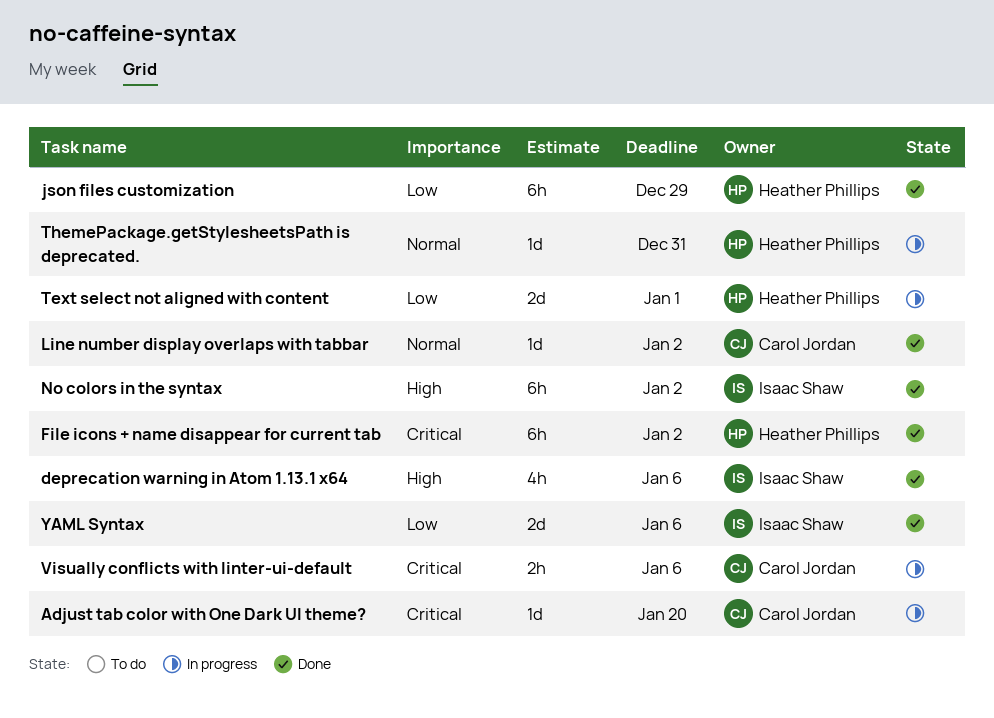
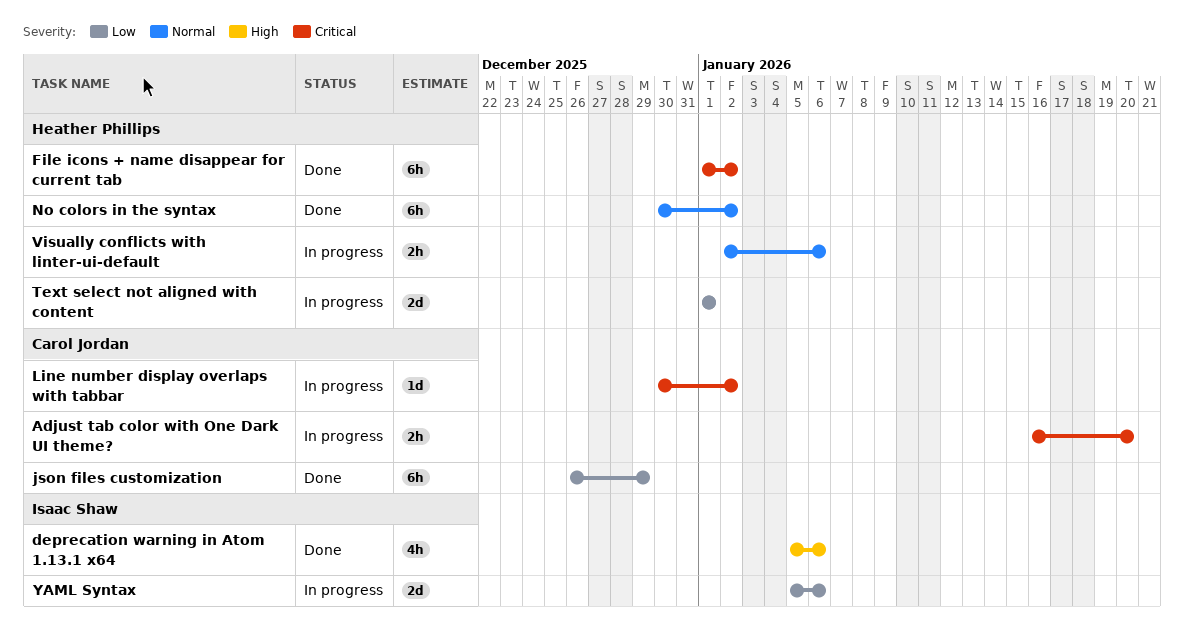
Adjust tab color with One Dark UI theme?, estimate: 1d -> 2h
json files customization, owner: Heather Phillips -> Carol Jordan
Line number display overlaps with tabbar, status: Done -> In progress
Line number display overlaps with tabbar, priority: Normal -> Critical
No colors in the syntax, owner: Isaac Shaw -> Heather Phillips
No colors in the syntax, priority: High -> Normal
ThemePackage.getStylesheetsPath is deprecated.: present -> none
Visually conflicts with linter-ui-default, owner: Carol Jordan -> Heather Phillips
Visually conflicts with linter-ui-default, priority: Critical -> Normal
YAML Syntax, status: Done -> In progress

